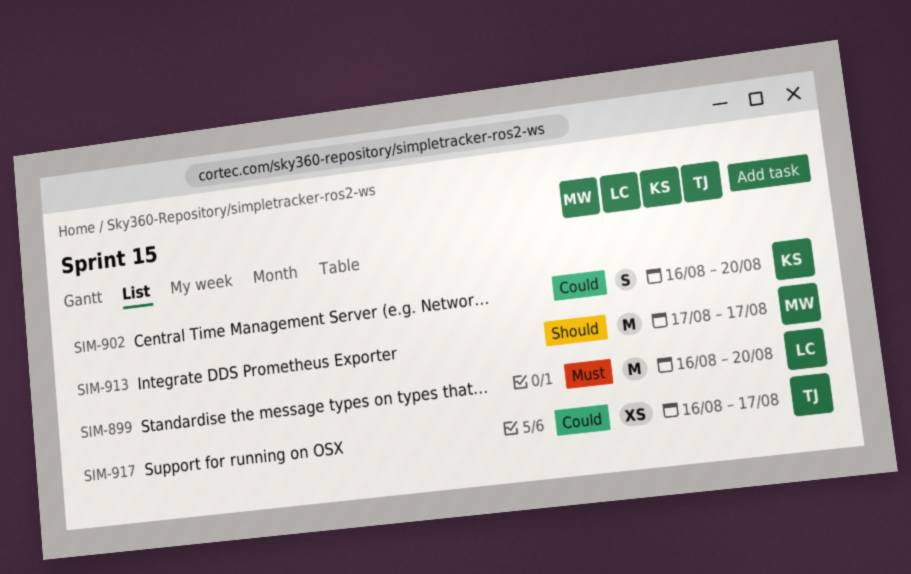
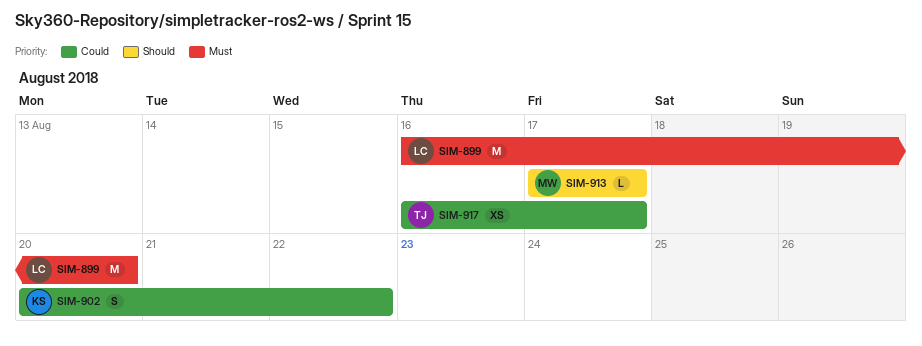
SIM-902, start: Aug 16 -> Aug 20
SIM-902, due: Aug 20 -> Aug 22
SIM-913, estimate: M -> L

